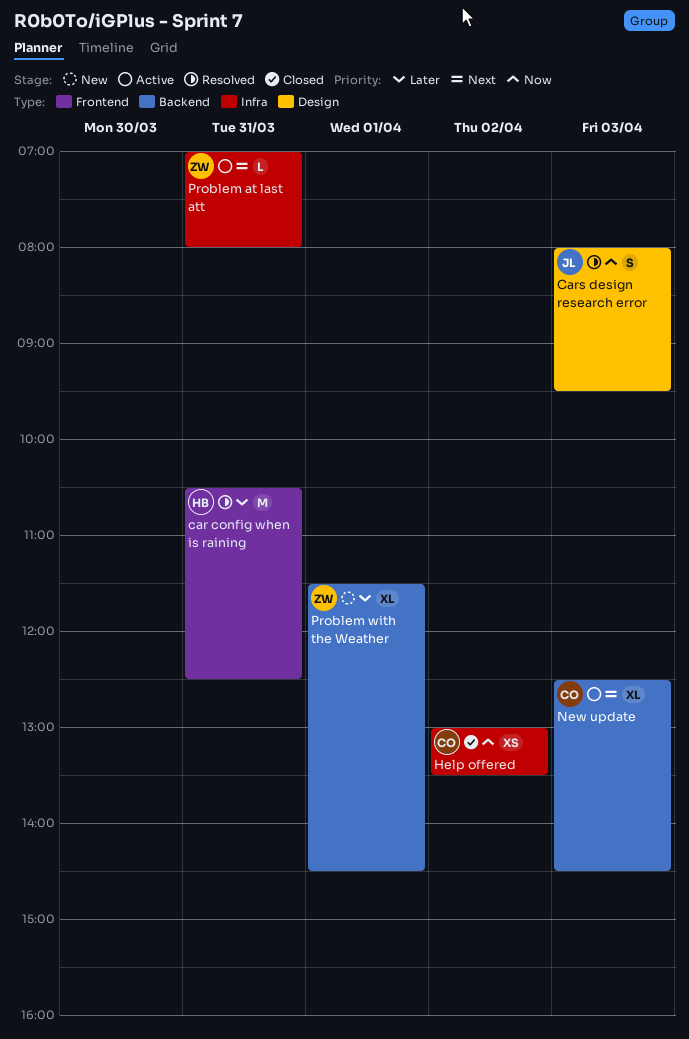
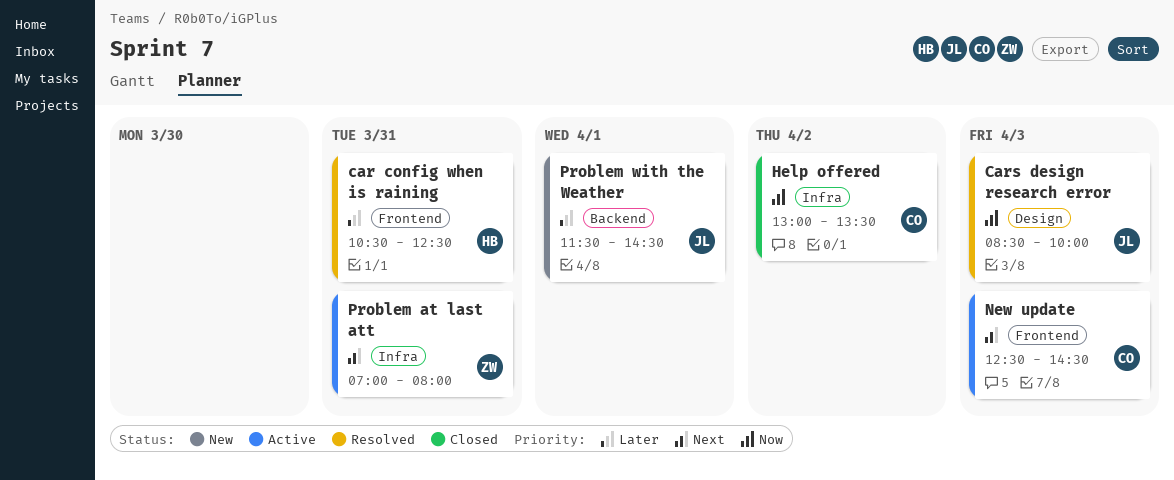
Cars design research error, begins: 08:00 -> 08:30
Cars design research error, ends: 09:30 -> 10:00
New update, label: Backend -> Frontend
Problem with the Weather, owner: ZW -> JL

